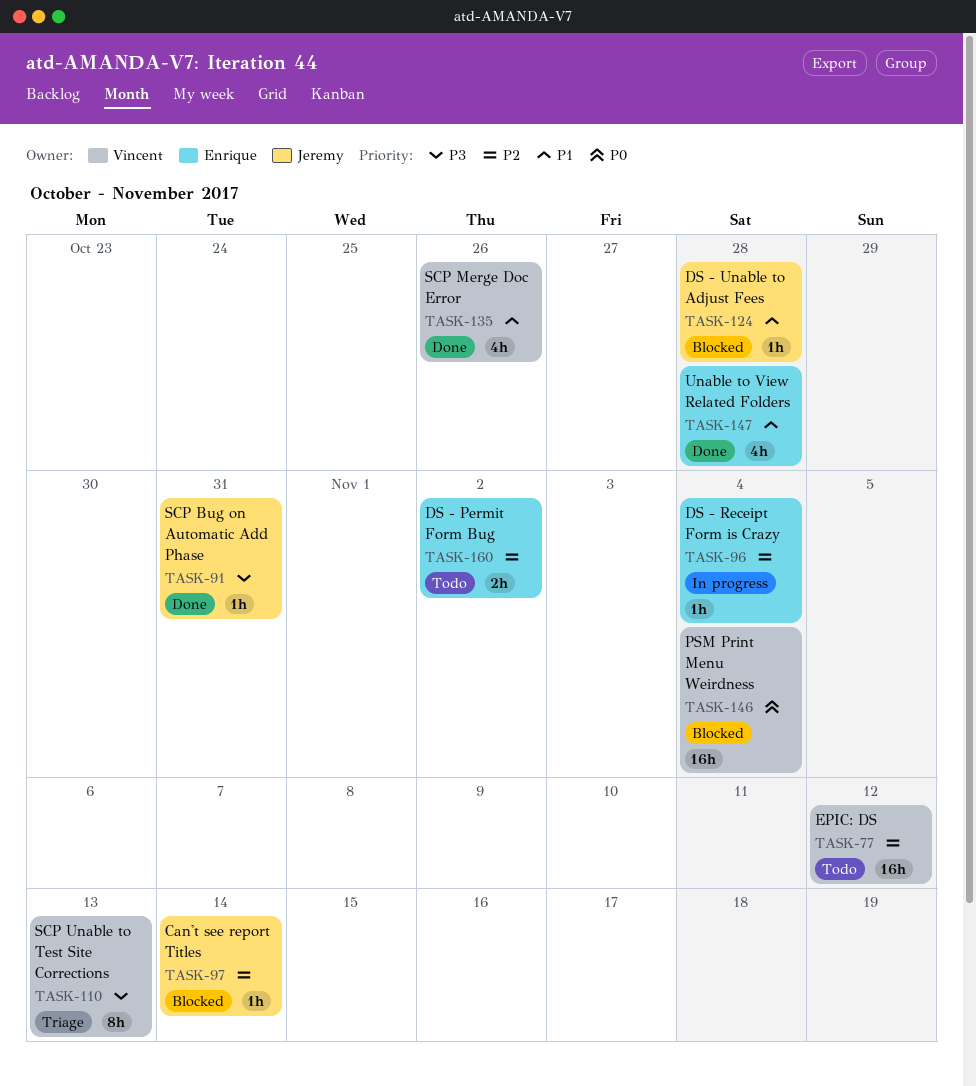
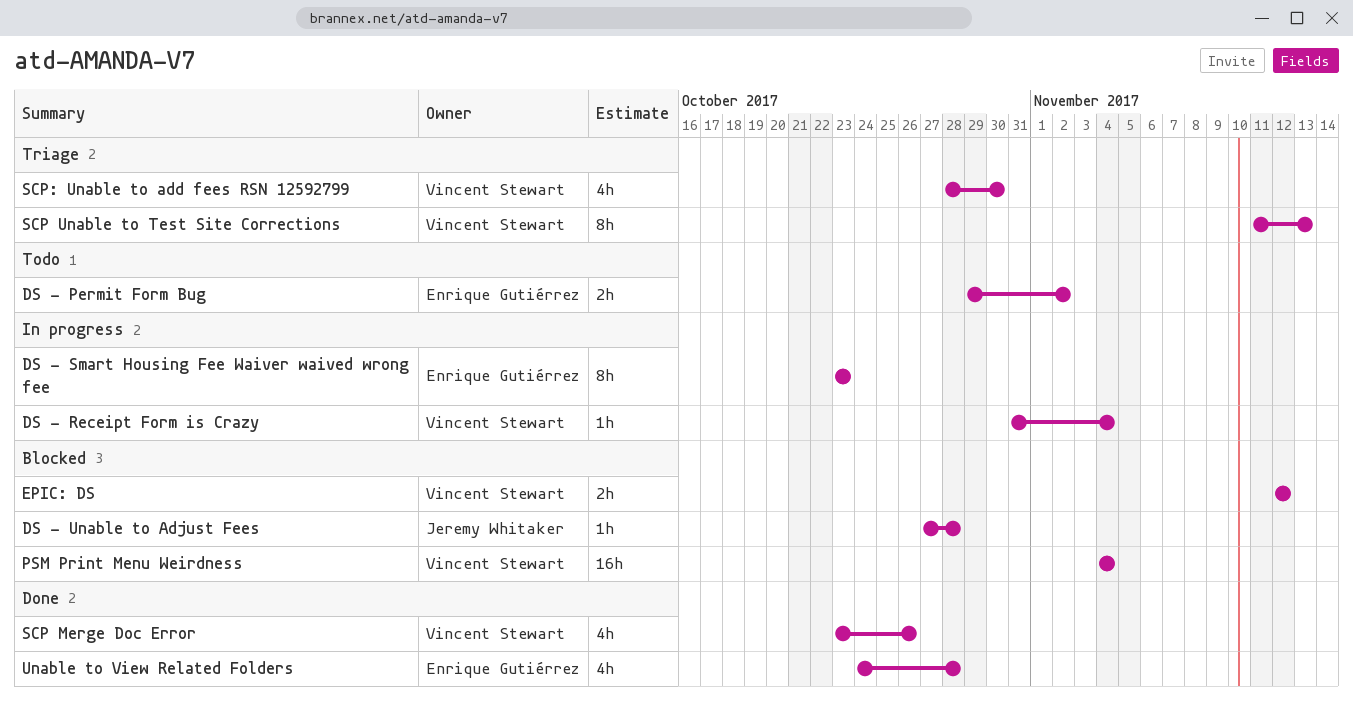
Can't see report Titles: present -> none
DS - Receipt Form is Crazy, owner: Enrique Gutiérrez -> Vincent Stewart
DS - Smart Housing Fee Waiver waived wrong fee: none -> present
EPIC: DS, status: Todo -> Blocked
EPIC: DS, estimate: 16h -> 2h
SCP Bug on Automatic Add Phase: present -> none
SCP: Unable to add fees RSN 12592799: none -> present

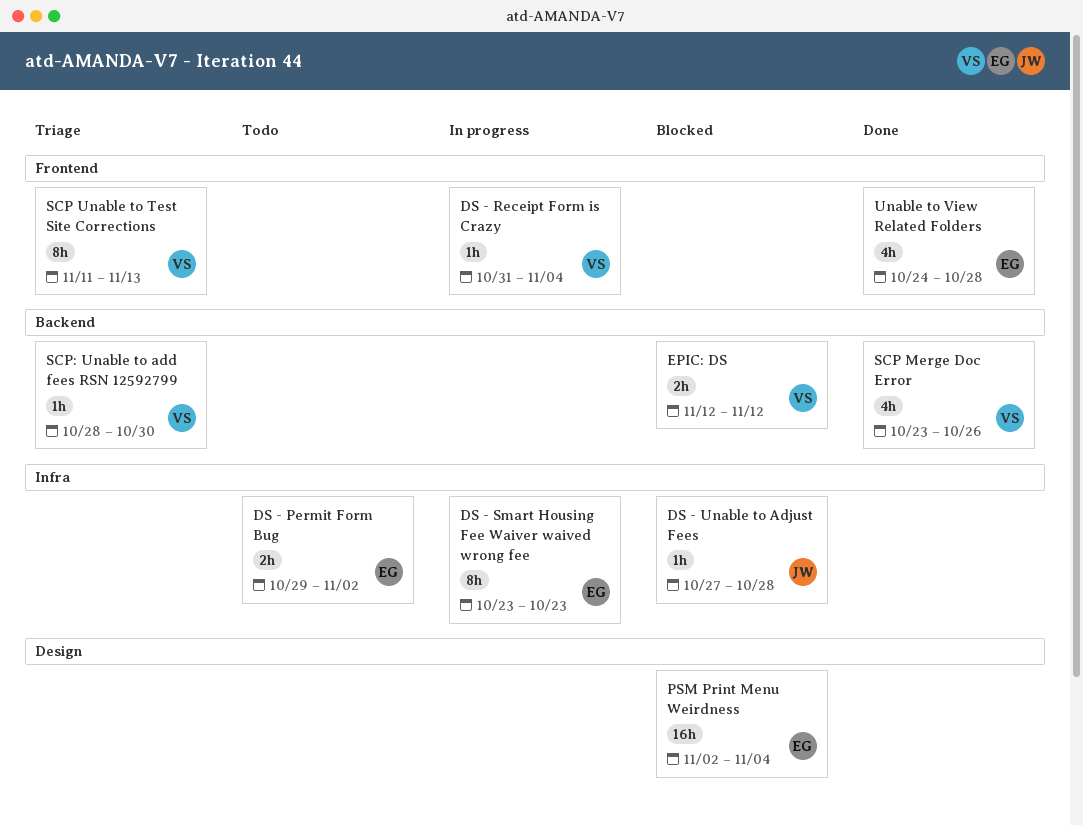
PSM Print Menu Weirdness, owner: Vincent Stewart -> Enrique Gutiérrez
PSM Print Menu Weirdness, start: Nov 4 -> Nov 2
SCP: Unable to add fees RSN 12592799, estimate: 4h -> 1h

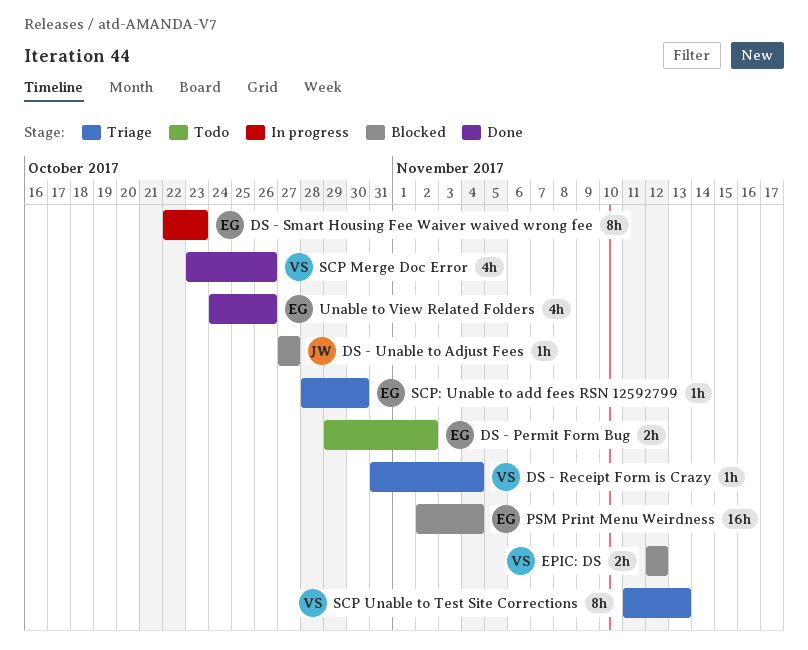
DS - Receipt Form is Crazy, status: In progress -> Triage
DS - Smart Housing Fee Waiver waived wrong fee, start: Oct 23 -> Oct 22
DS - Unable to Adjust Fees, due: Oct 28 -> Oct 27
SCP: Unable to add fees RSN 12592799, owner: VS -> EG
Unable to View Related Folders, due: Oct 28 -> Oct 26

